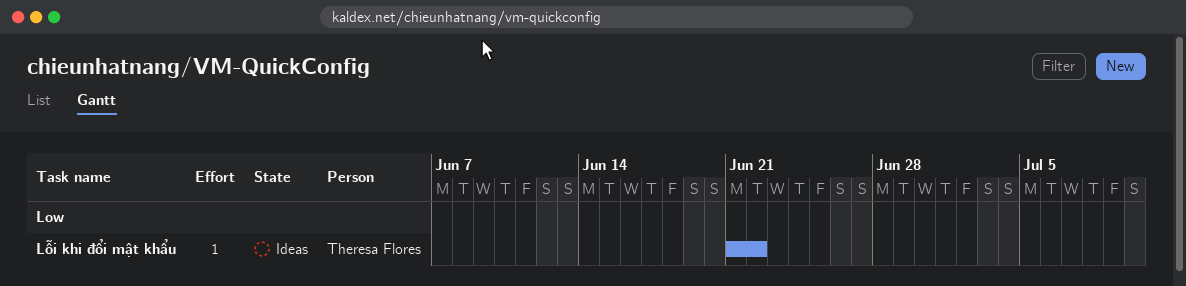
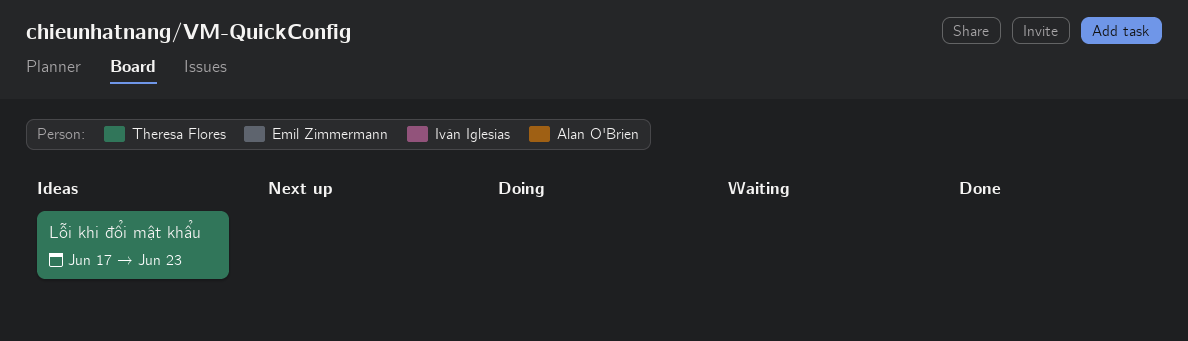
Lỗi khi đổi mật khẩu, start: Jun 21 -> Jun 17
Lỗi khi đổi mật khẩu, due: Jun 22 -> Jun 23

